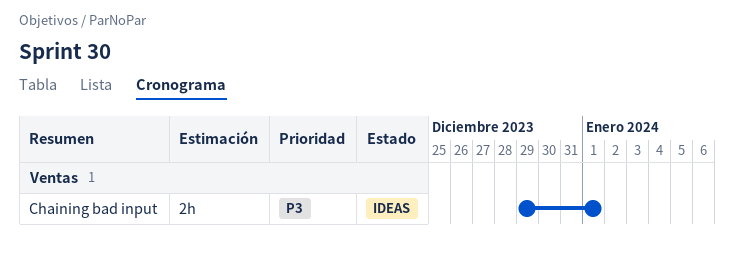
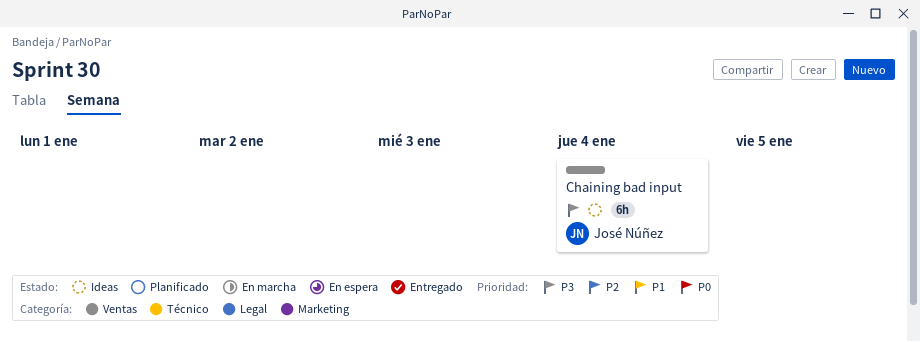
Chaining bad input, estimate: 2h -> 6h
Chaining bad input, due: Jan 1 -> Jan 4

